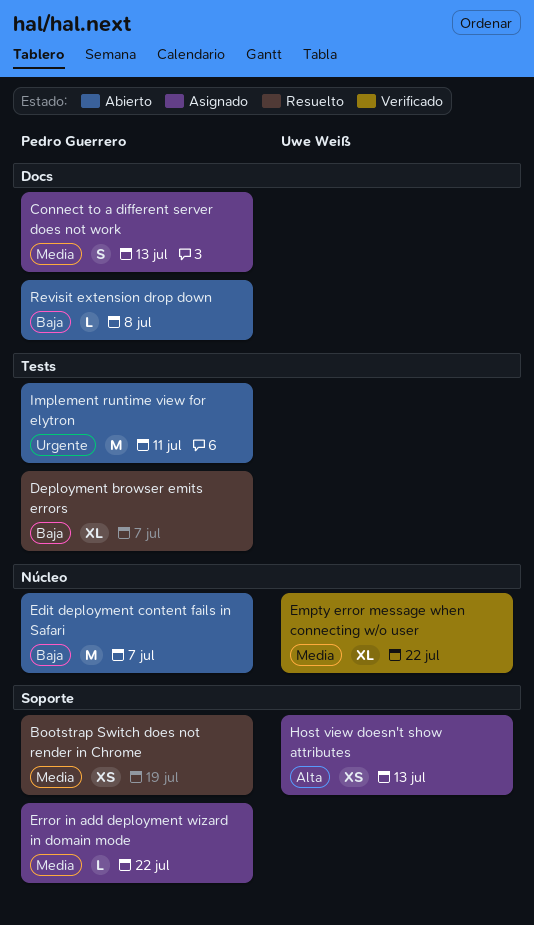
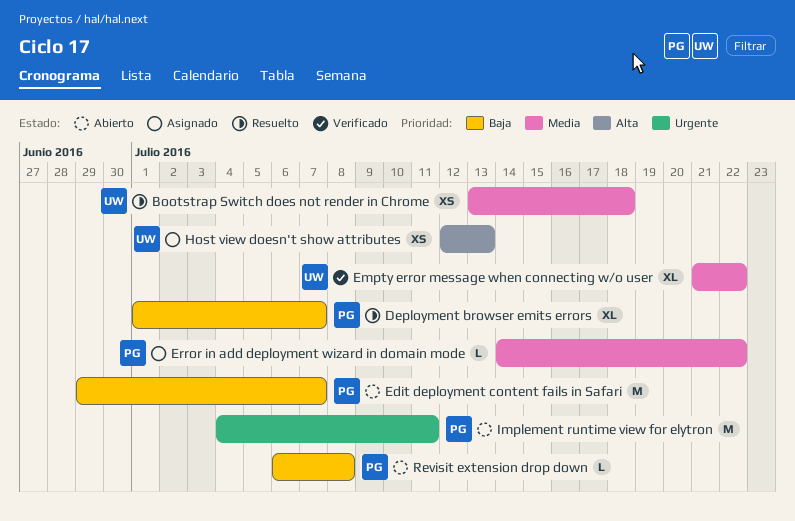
Bootstrap Switch does not render in Chrome, owner: Pedro Guerrero -> Uwe Weiß
Bootstrap Switch does not render in Chrome, due: Jul 19 -> Jul 18
Connect to a different server does not work: present -> none

